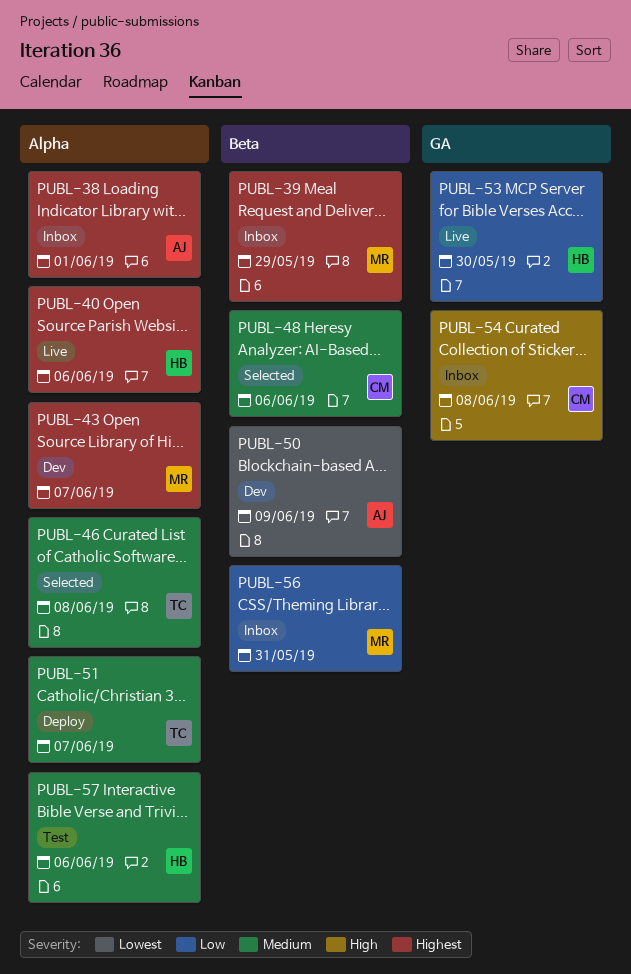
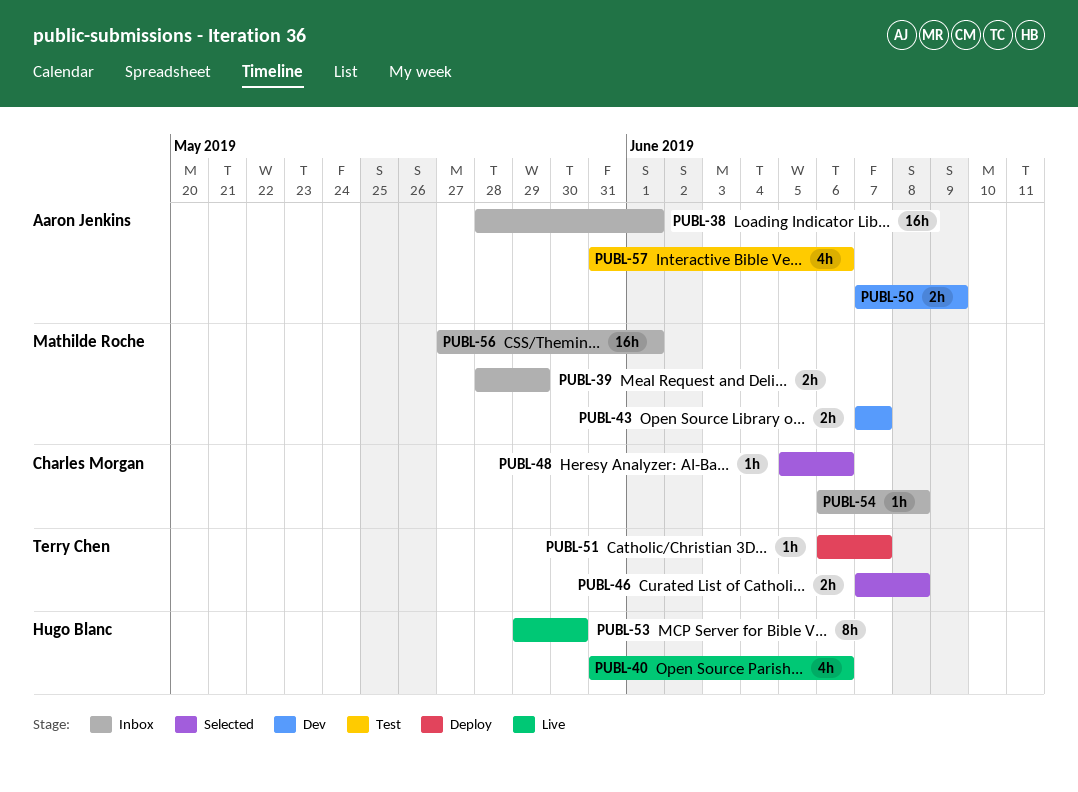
PUBL-56, due: May 31 -> Jun 1
PUBL-57, owner: Hugo Blanc -> Aaron Jenkins

